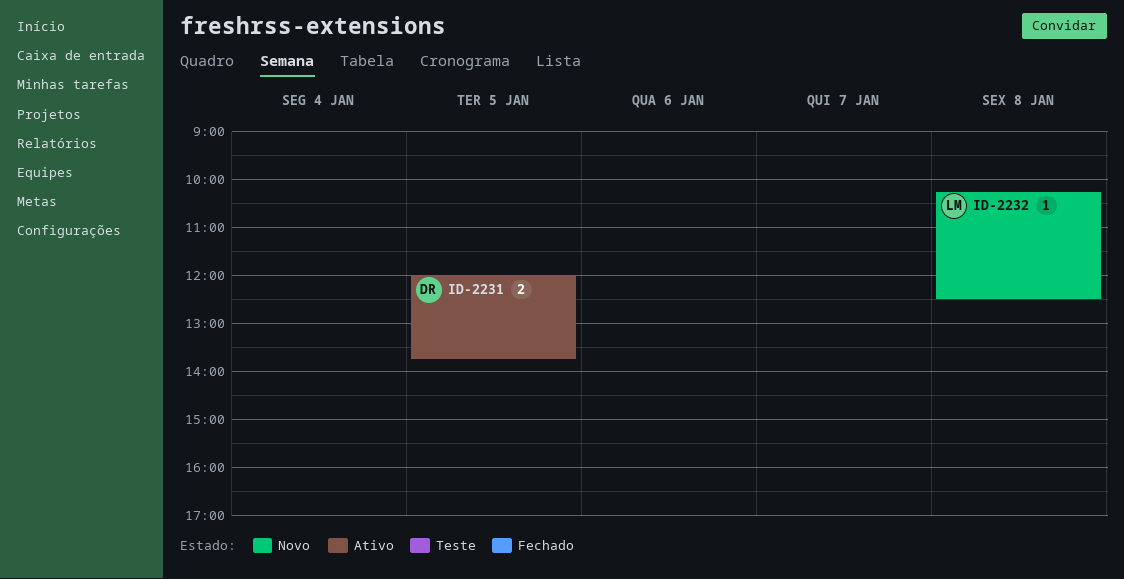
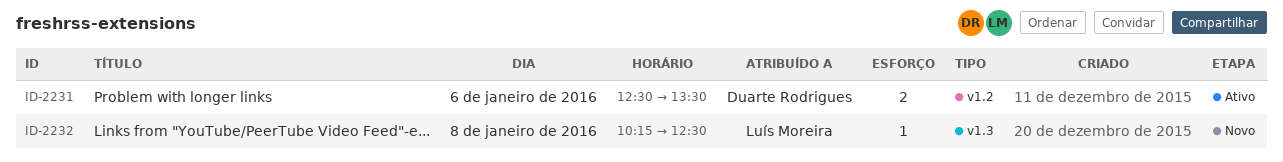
ID-2231, day: Jan 5 -> Jan 6
ID-2231, begins: 12:00 -> 12:30
ID-2231, ends: 13:45 -> 13:30

